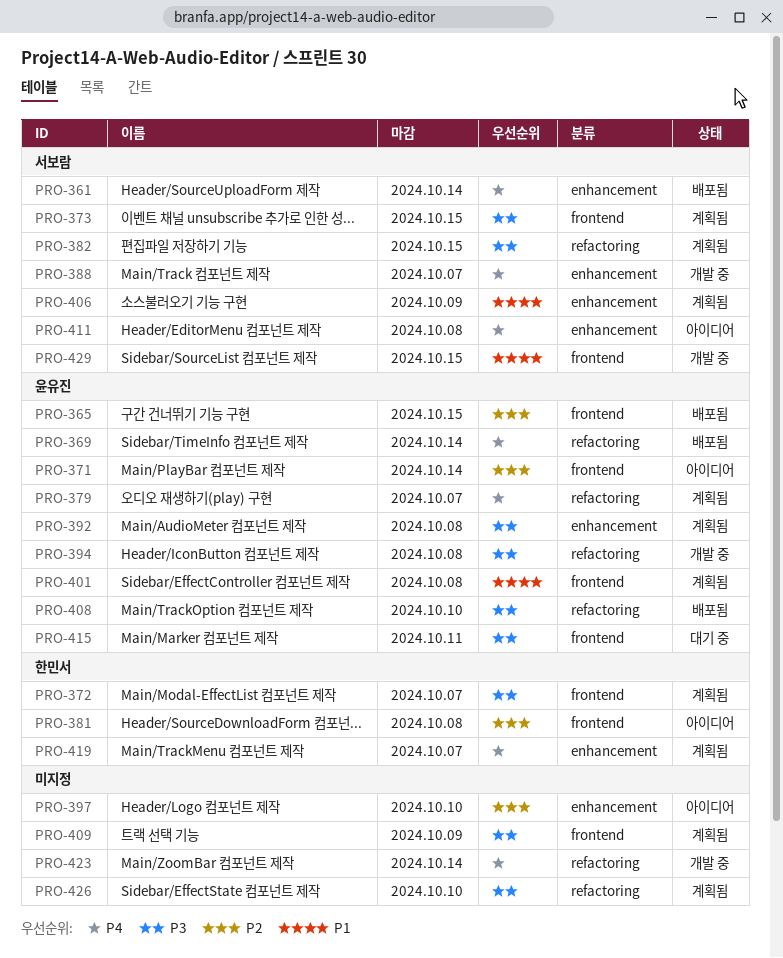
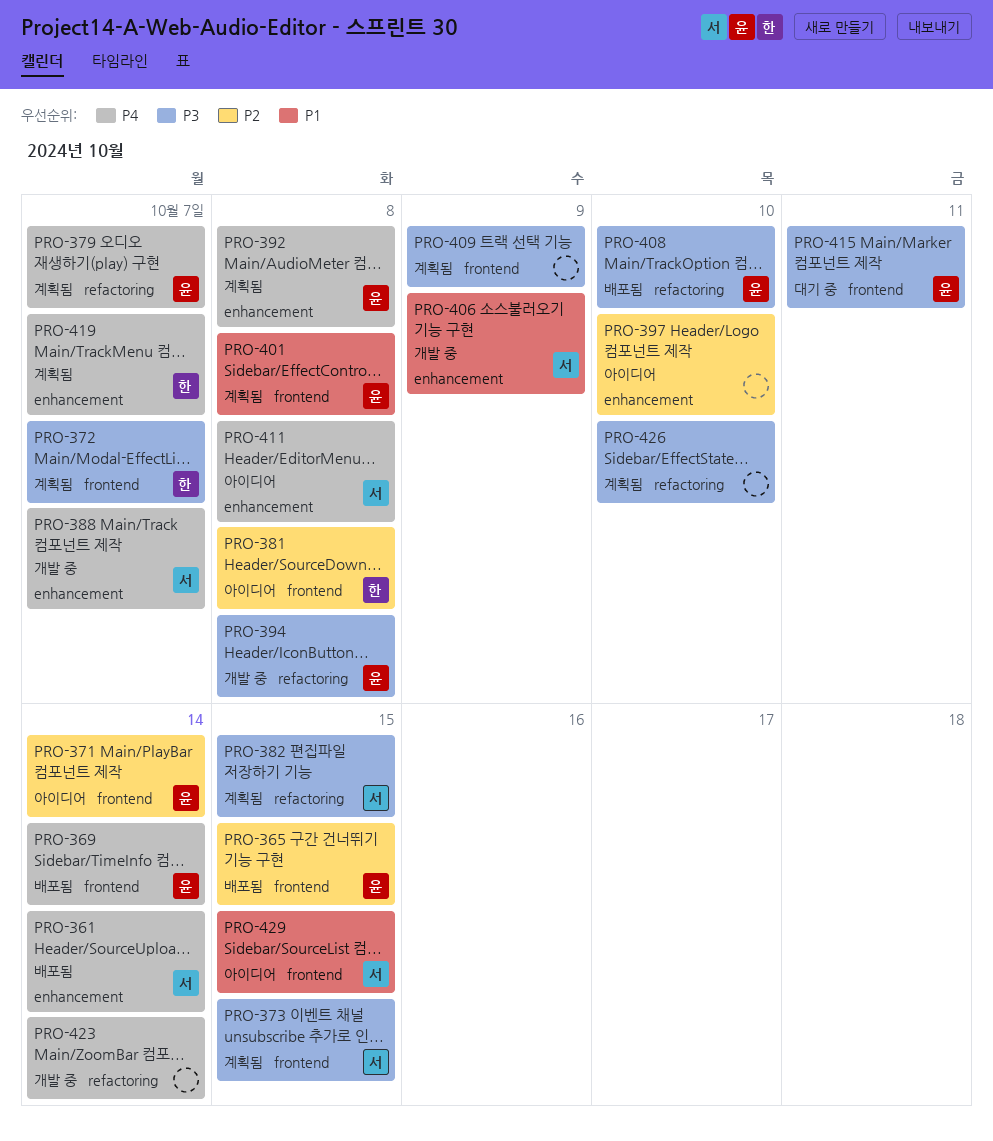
PRO-369, label: refactoring -> frontend
PRO-392, priority: P3 -> P4
PRO-406, status: 계획됨 -> 개발 중
PRO-429, status: 개발 중 -> 아이디어

